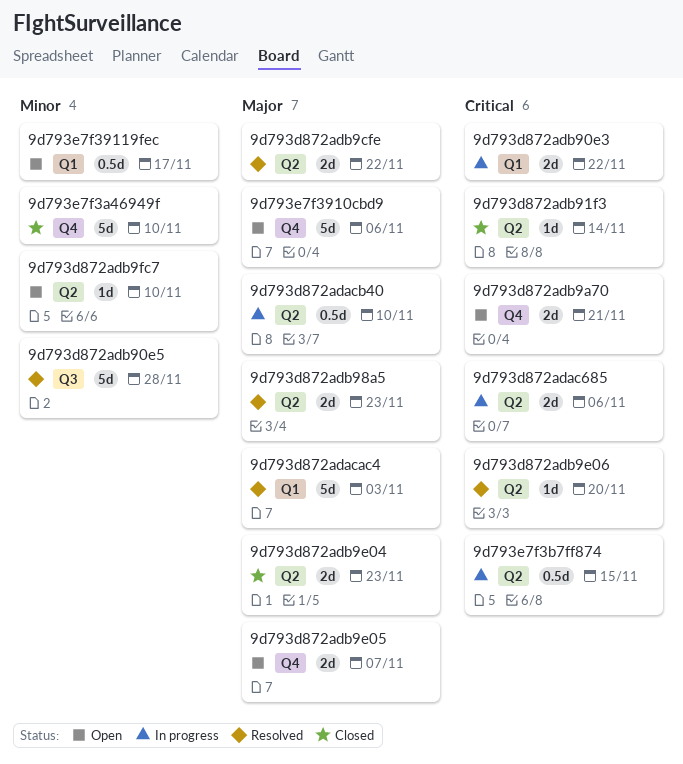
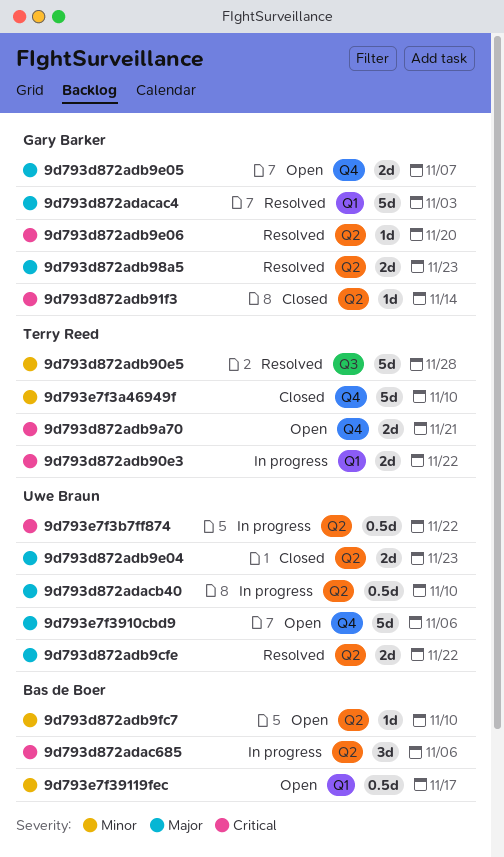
9d793d872adac685, estimate: 2d -> 3d
9d793e7f3b7ff874, due: Nov 15 -> Nov 22

